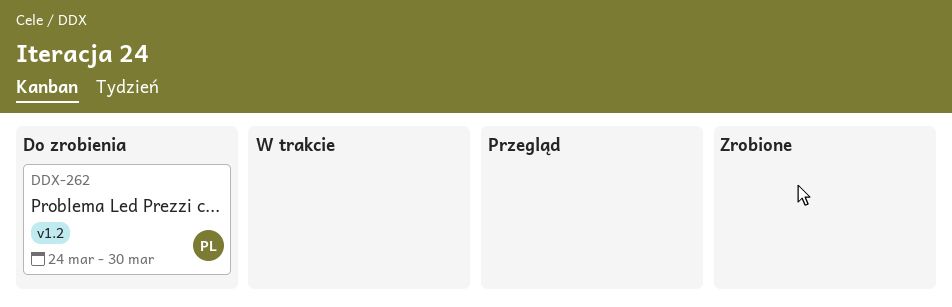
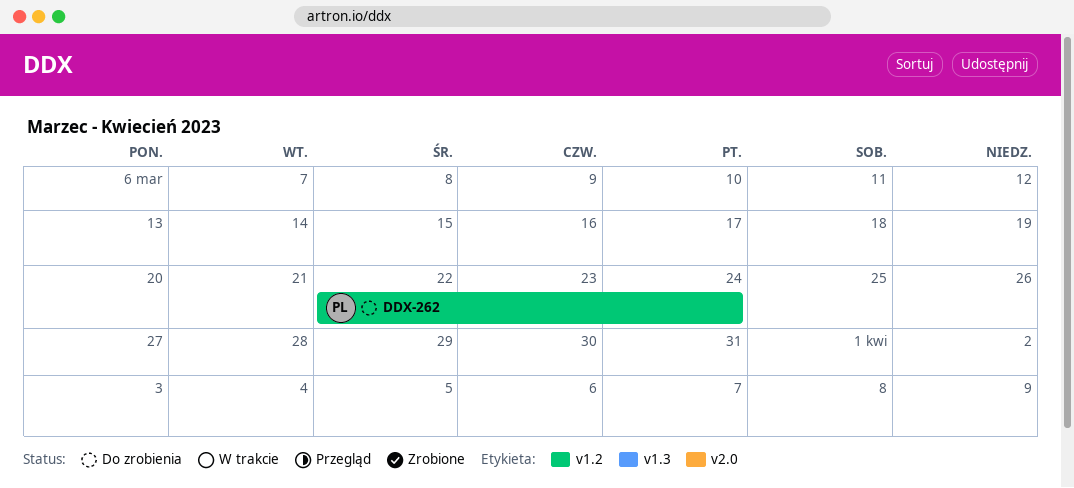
DDX-262, start: Mar 24 -> Mar 22
DDX-262, due: Mar 30 -> Mar 24

